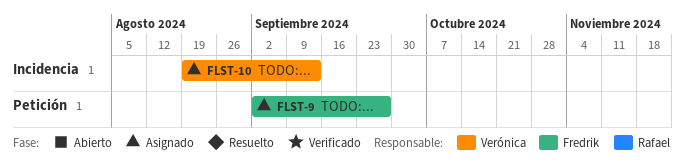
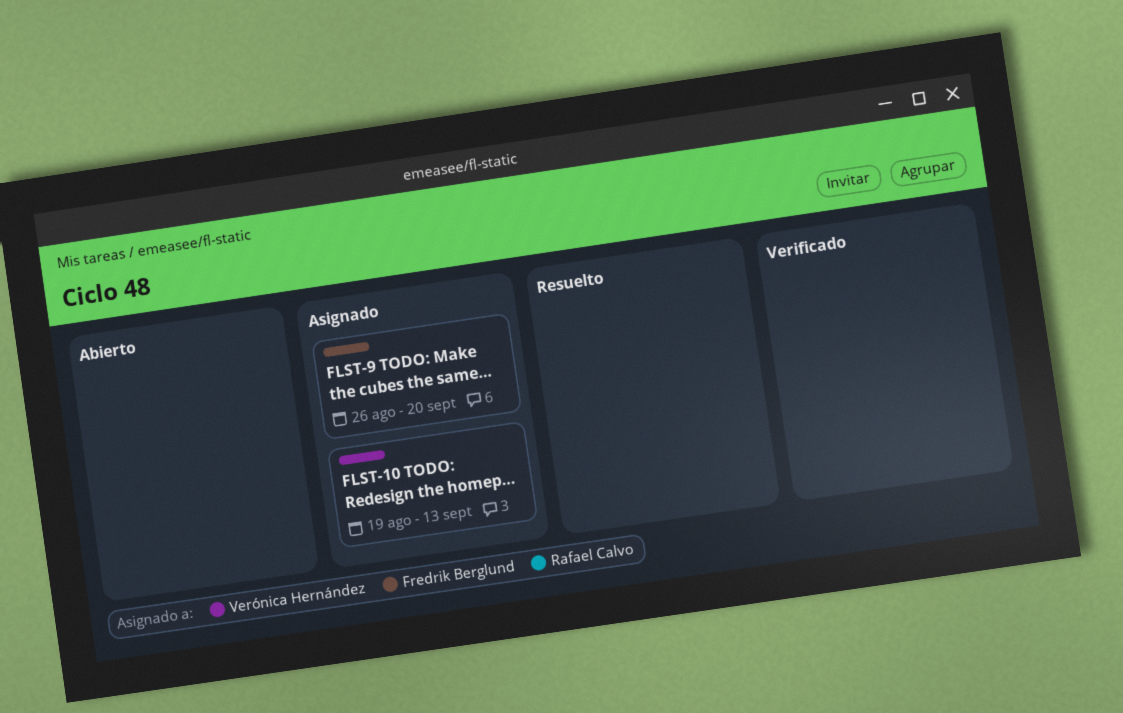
FLST-9, start: Sep 2 -> Aug 26
FLST-9, due: Sep 27 -> Sep 20

